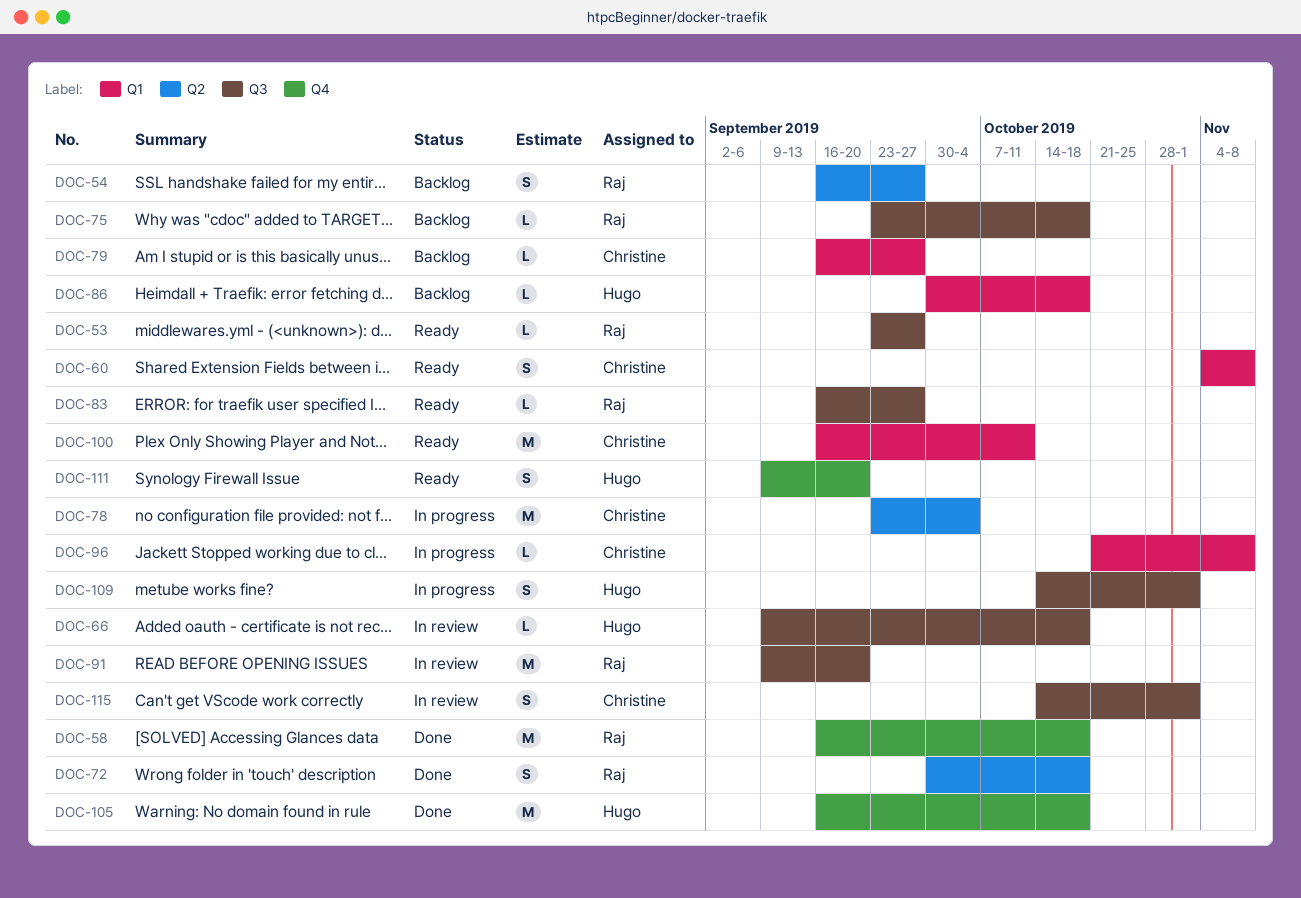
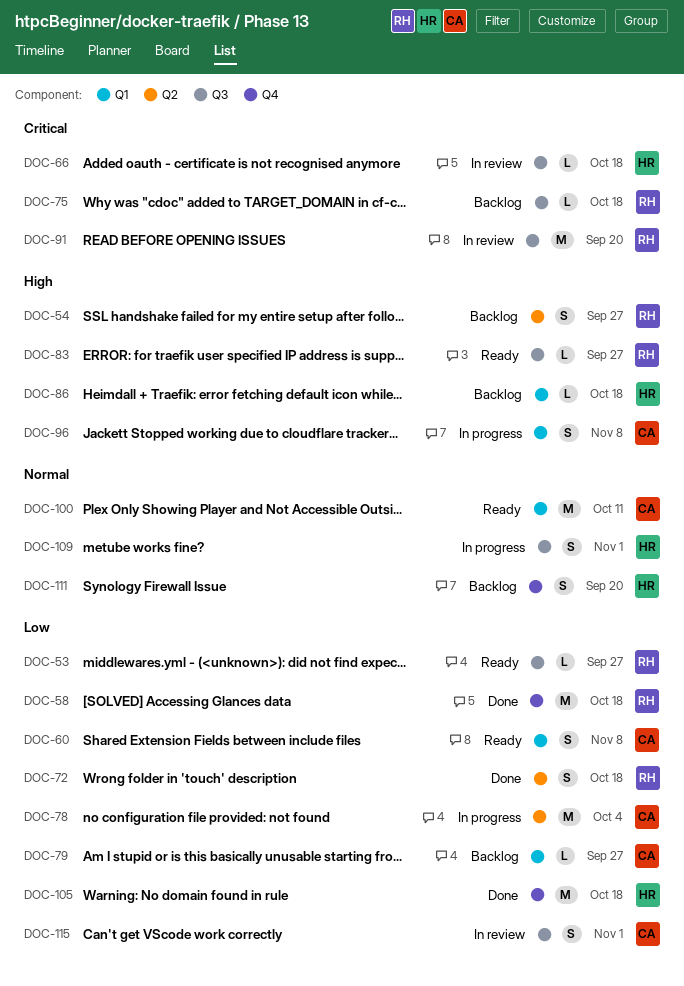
DOC-96, estimate: L -> S
DOC-111, status: Ready -> Backlog

